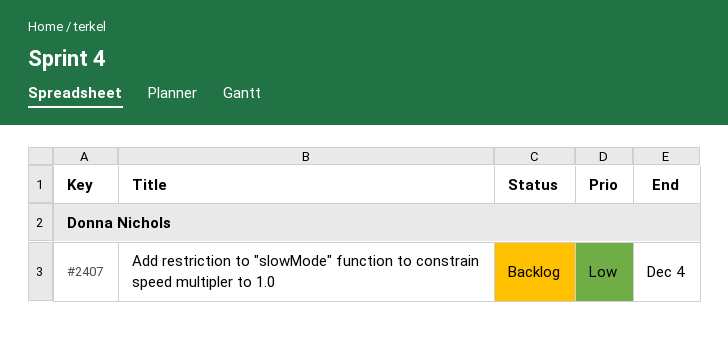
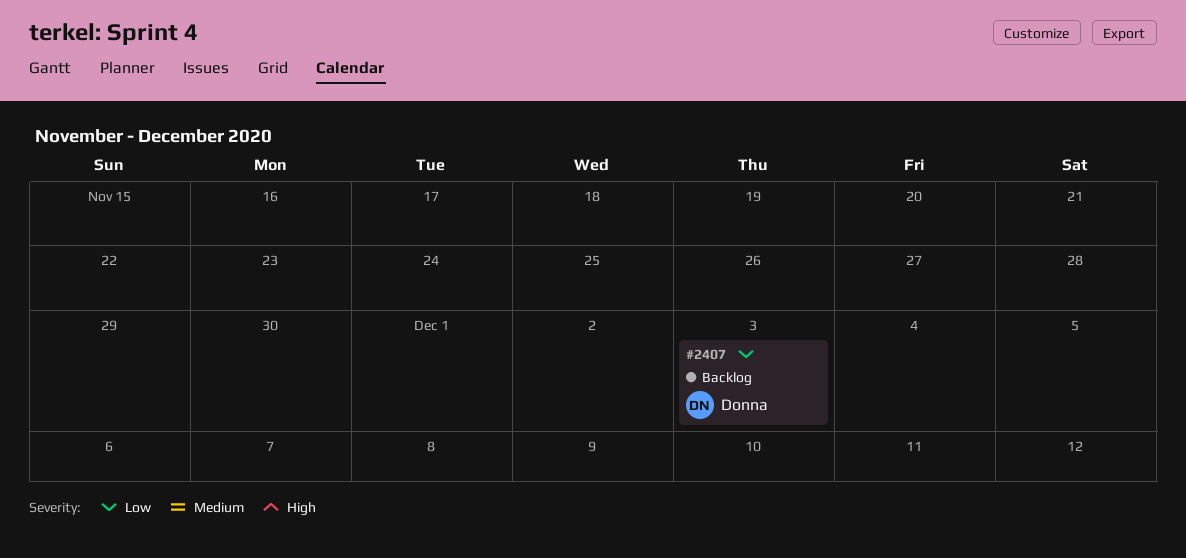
#2407, due: Dec 4 -> Dec 3

